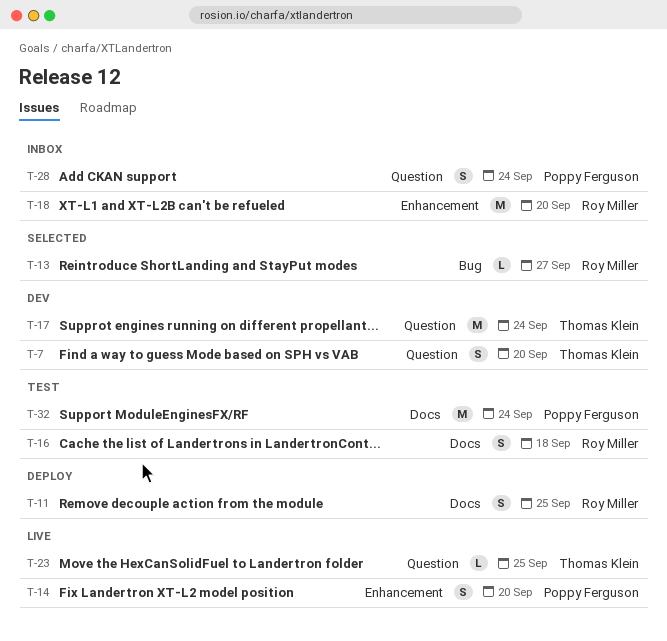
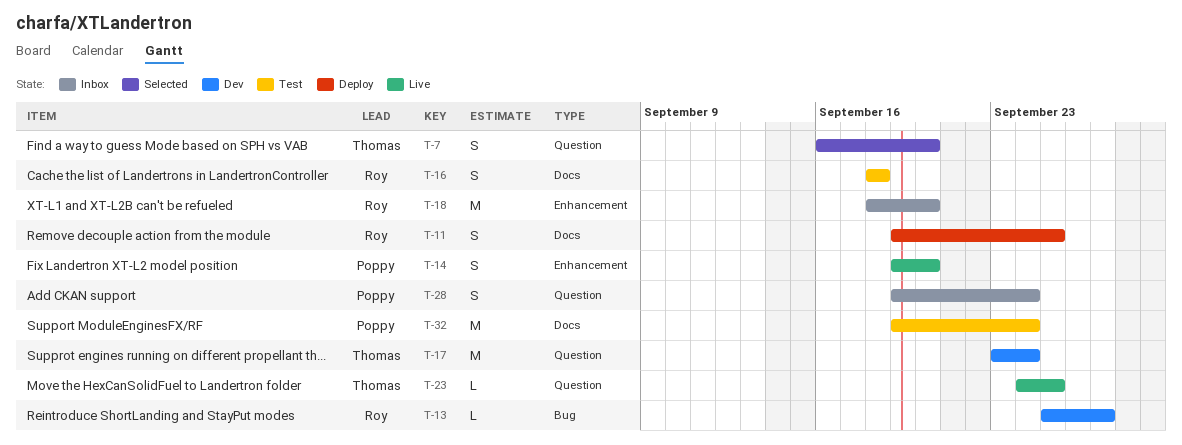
T-7, status: Dev -> Selected
T-13, status: Selected -> Dev

